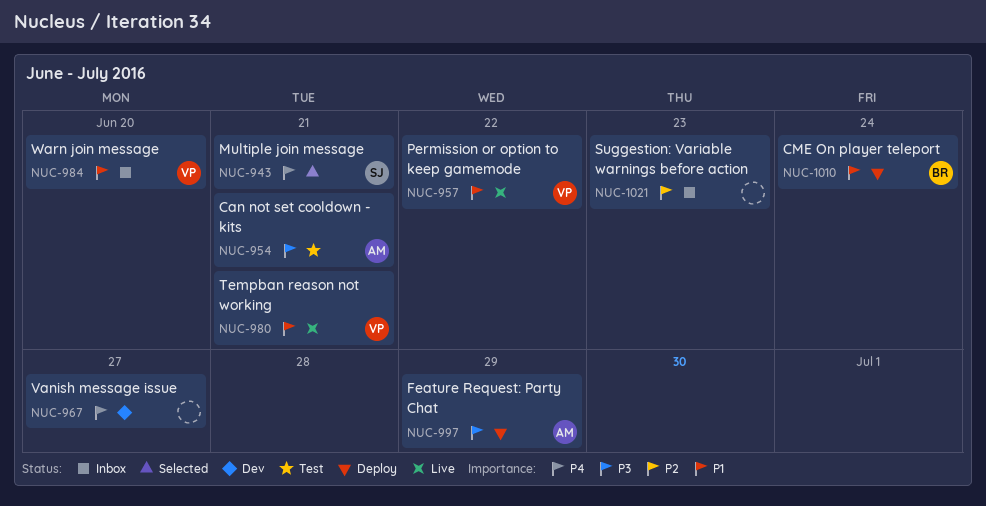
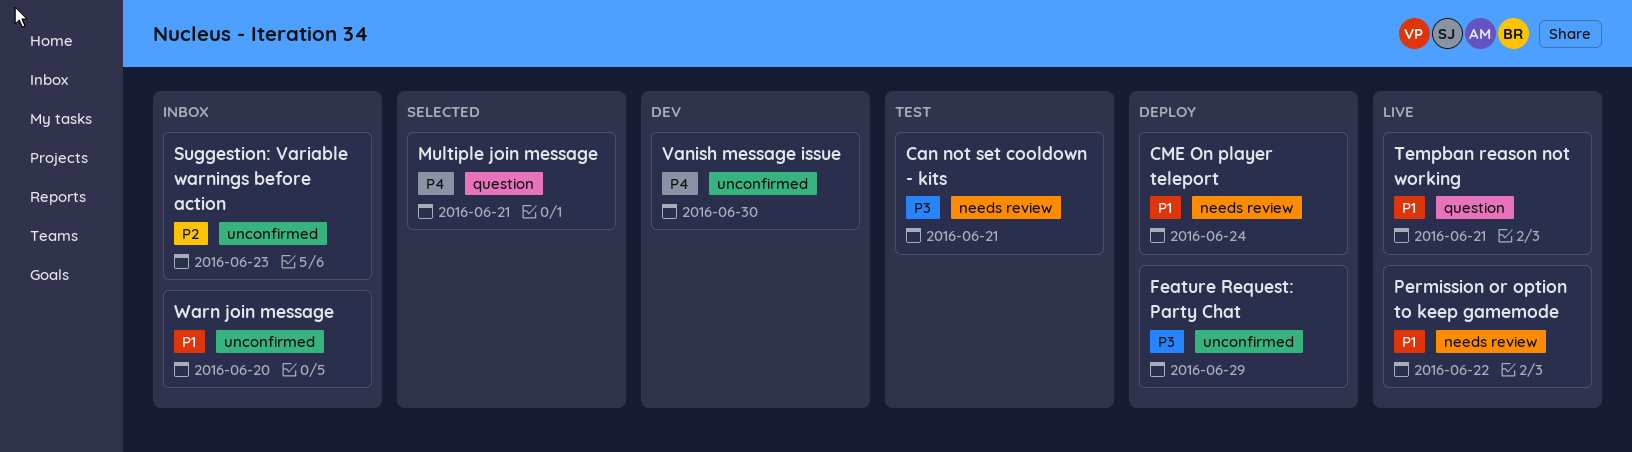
Vanish message issue, due: Jun 27 -> Jun 30

